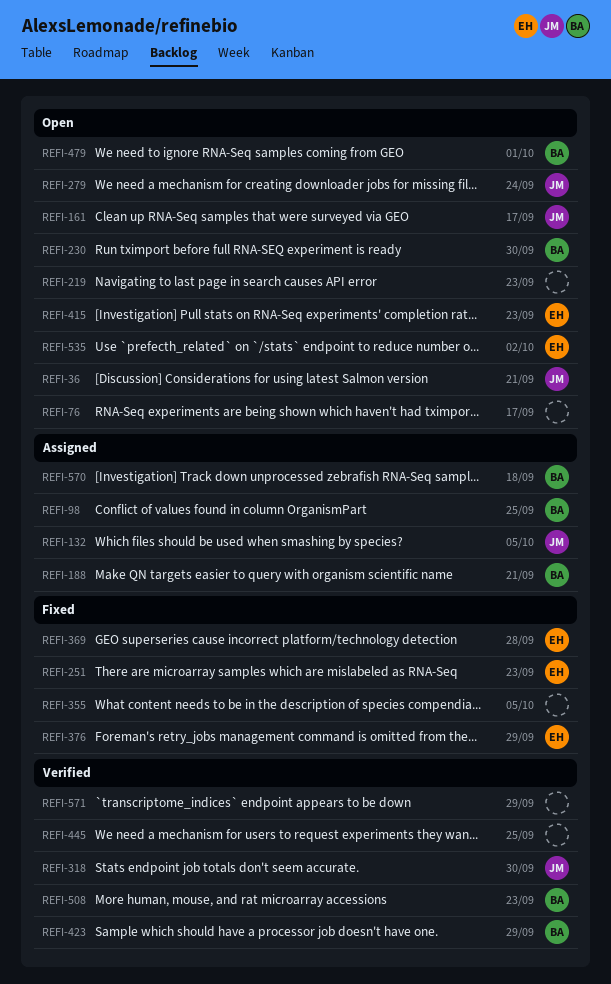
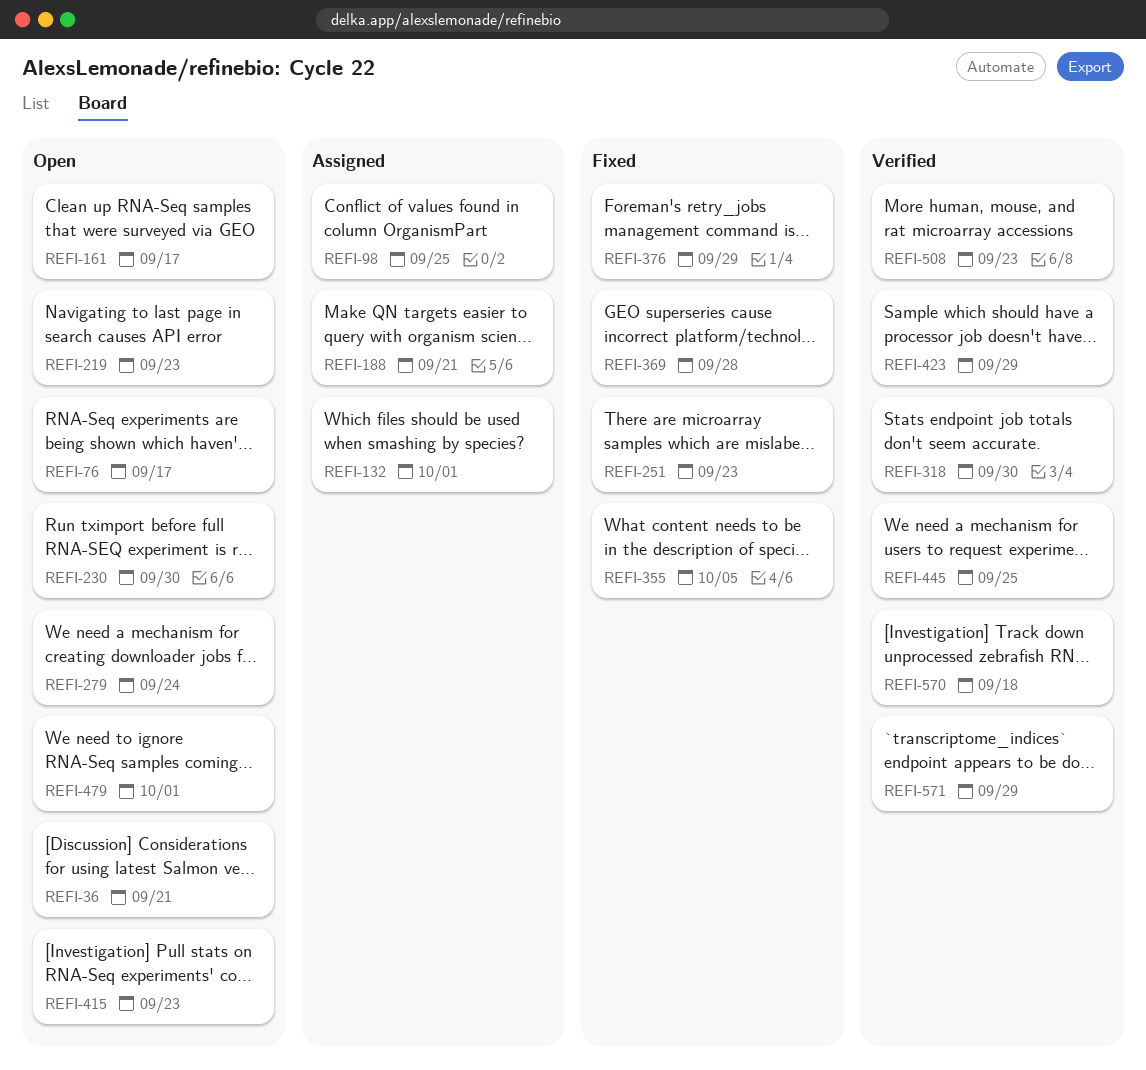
REFI-132, due: Oct 5 -> Oct 1
REFI-535: present -> none
REFI-570, status: Assigned -> Verified

